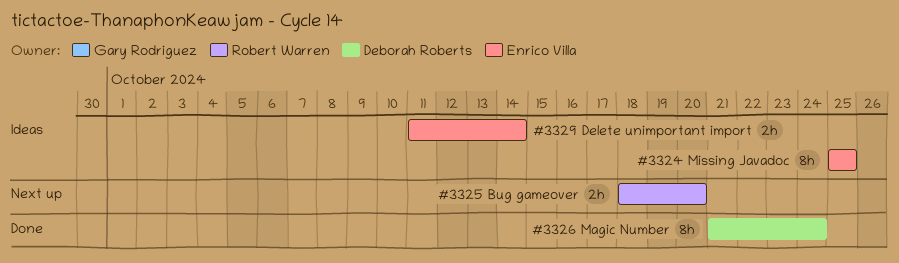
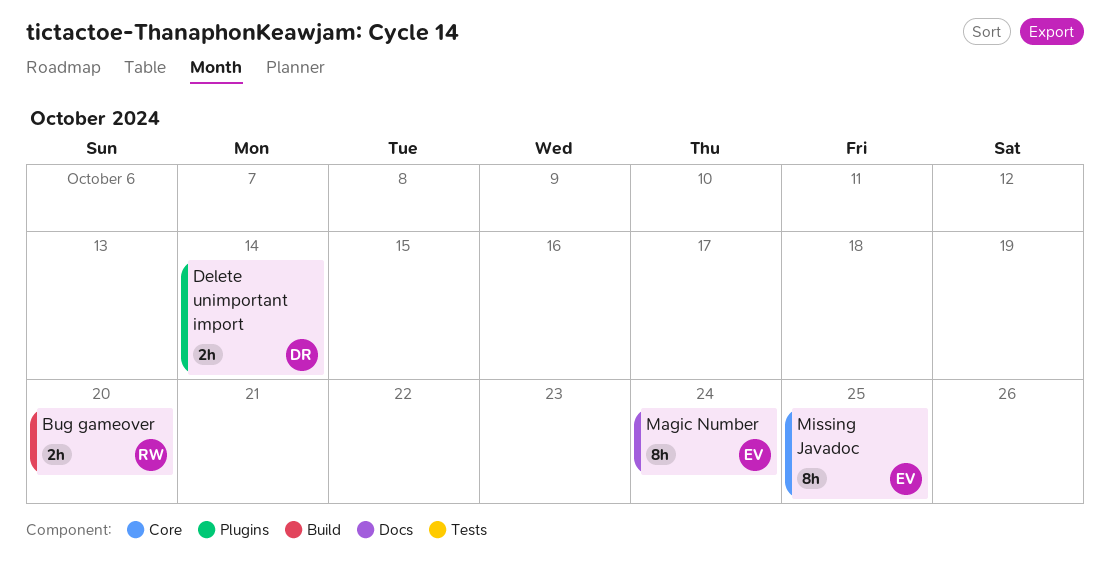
Delete unimportant import, owner: Enrico Villa -> Deborah Roberts
Magic Number, owner: Deborah Roberts -> Enrico Villa

